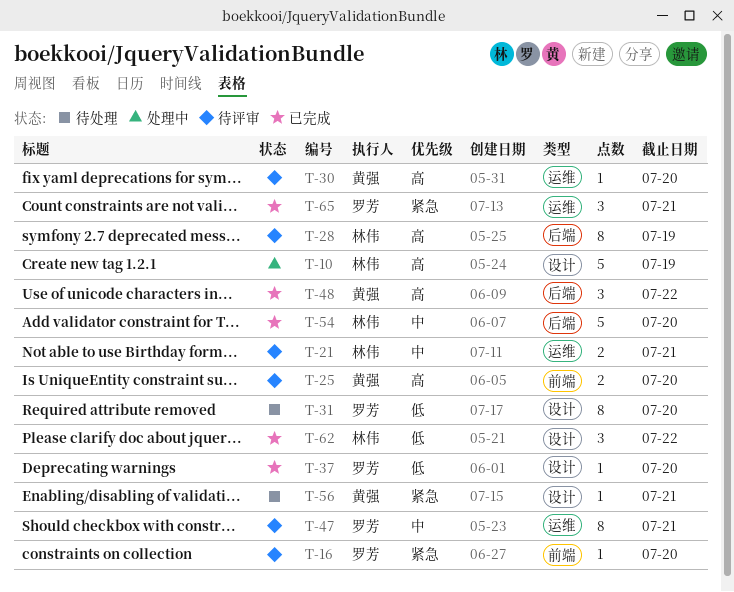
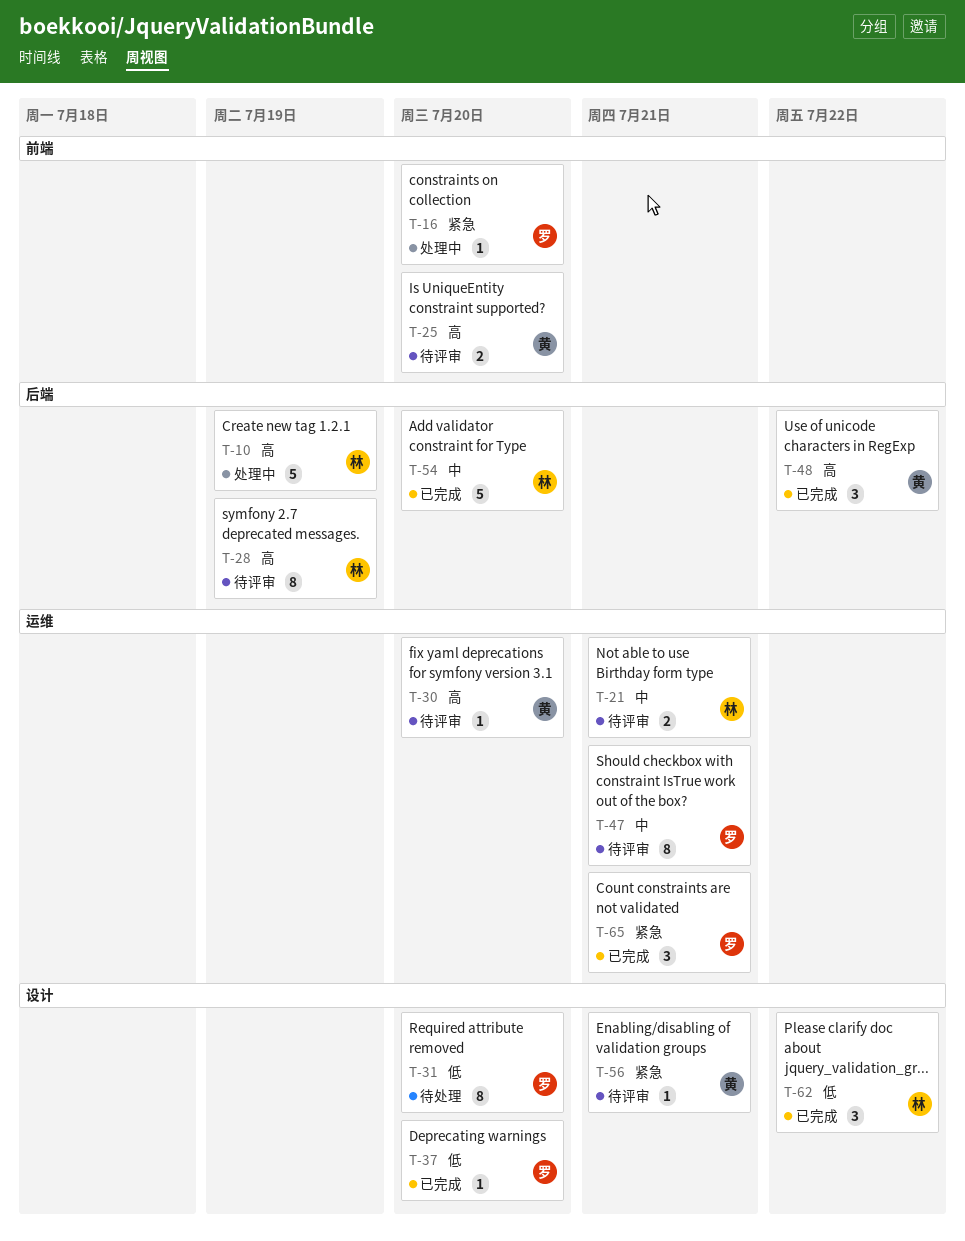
T-10, label: 设计 -> 后端
T-16, status: 待评审 -> 处理中
T-56, status: 待处理 -> 待评审

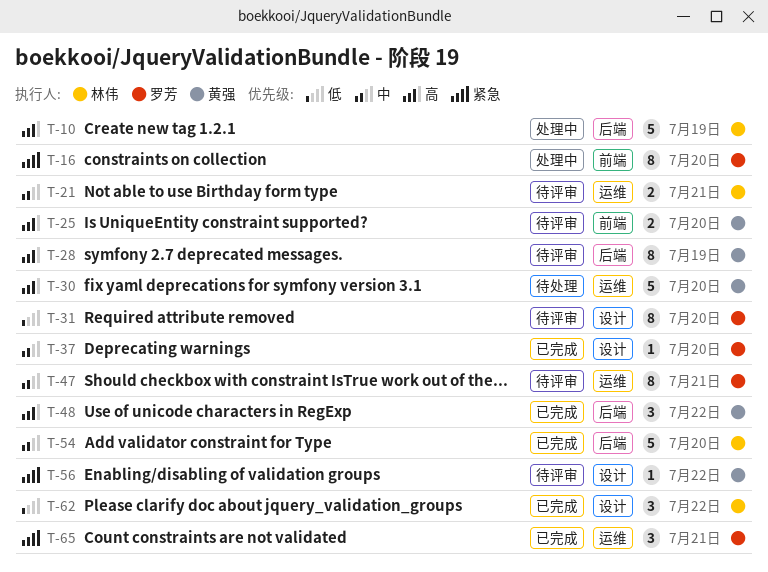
T-16, estimate: 1 -> 8
T-28, owner: 林伟 -> 黄强
T-30, status: 待评审 -> 待处理
T-30, estimate: 1 -> 5
T-31, status: 待处理 -> 待评审
T-37, priority: 低 -> 中
T-56, due: Jul 21 -> Jul 22

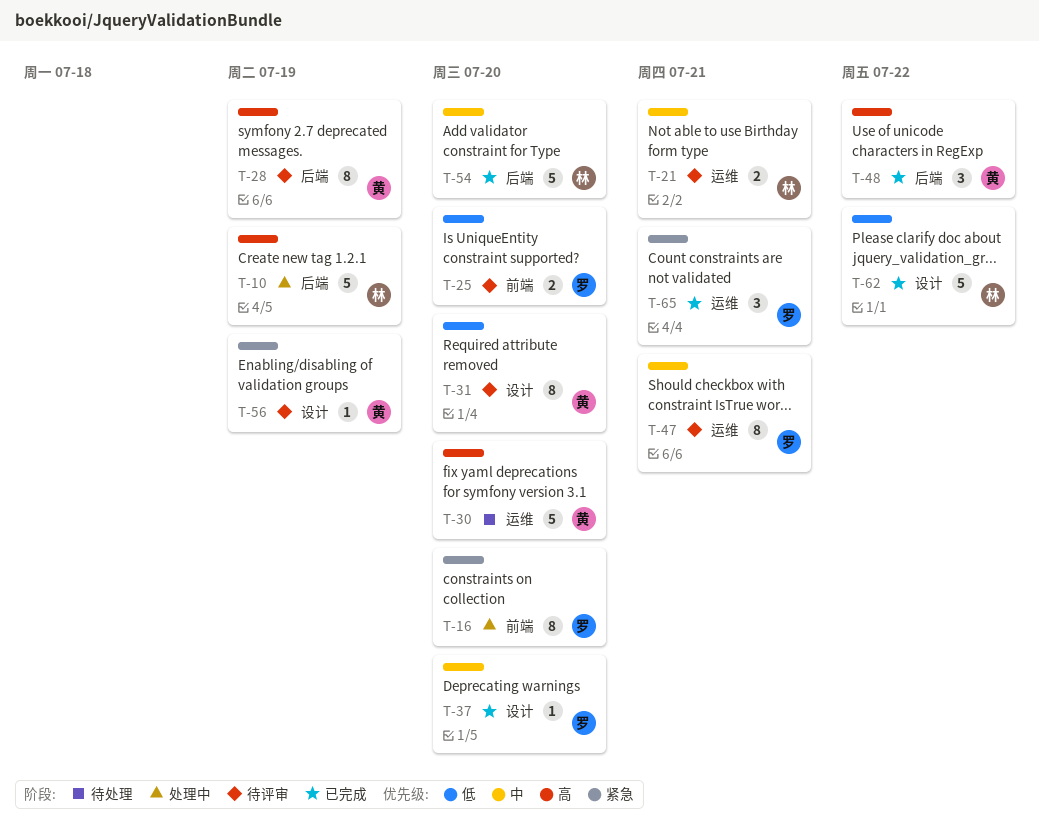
T-25, owner: 黄强 -> 罗芳
T-25, priority: 高 -> 低
T-31, owner: 罗芳 -> 黄强
T-56, due: Jul 22 -> Jul 19
T-62, estimate: 3 -> 5

